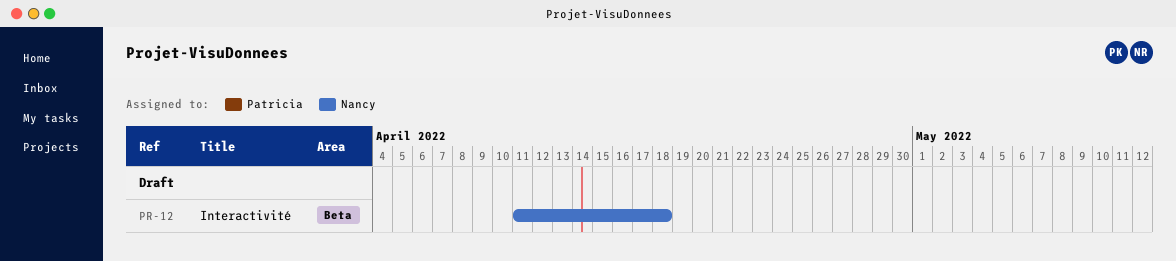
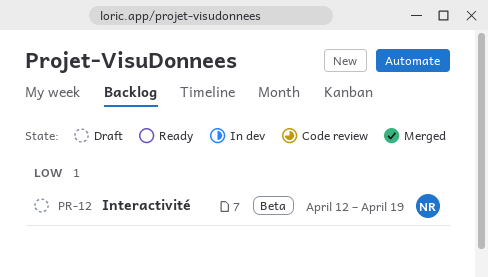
PR-12, start: Apr 11 -> Apr 12
PR-12, due: Apr 18 -> Apr 19

